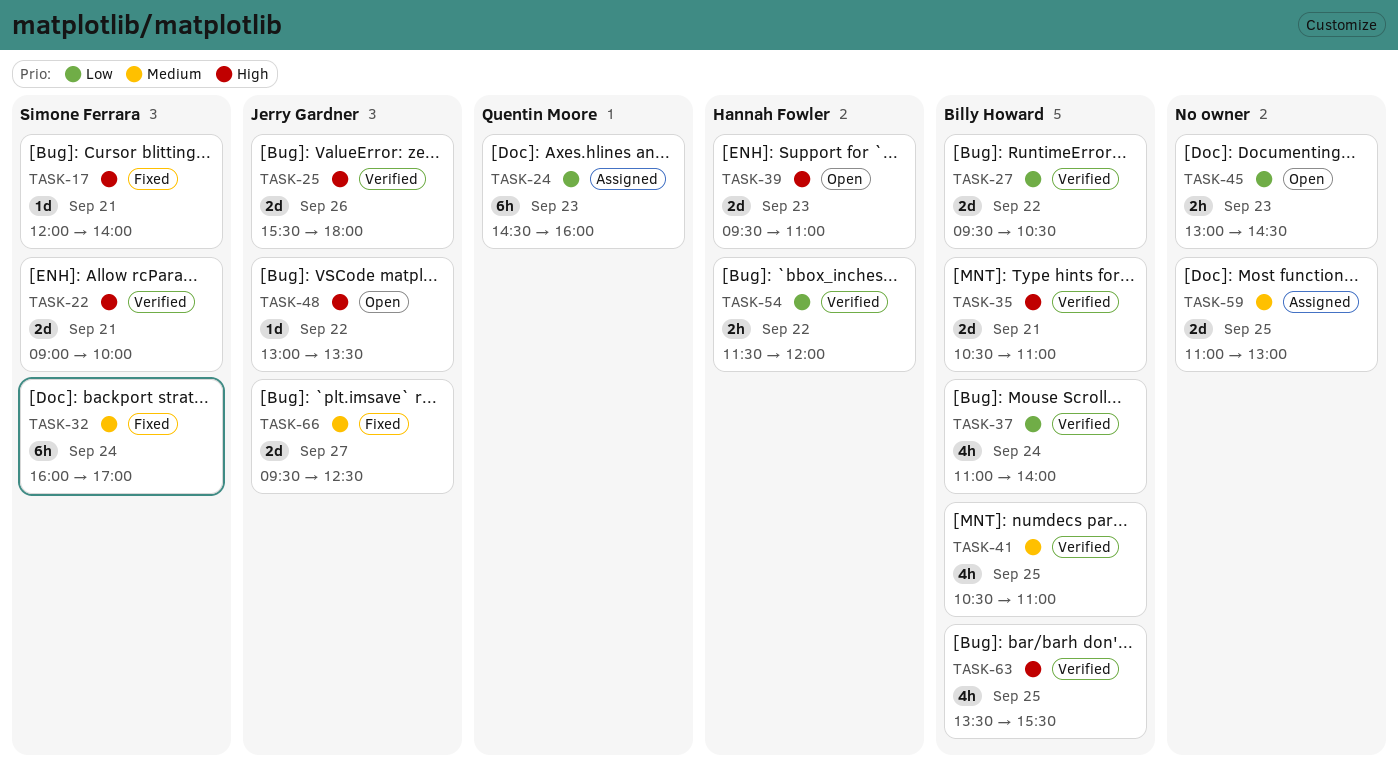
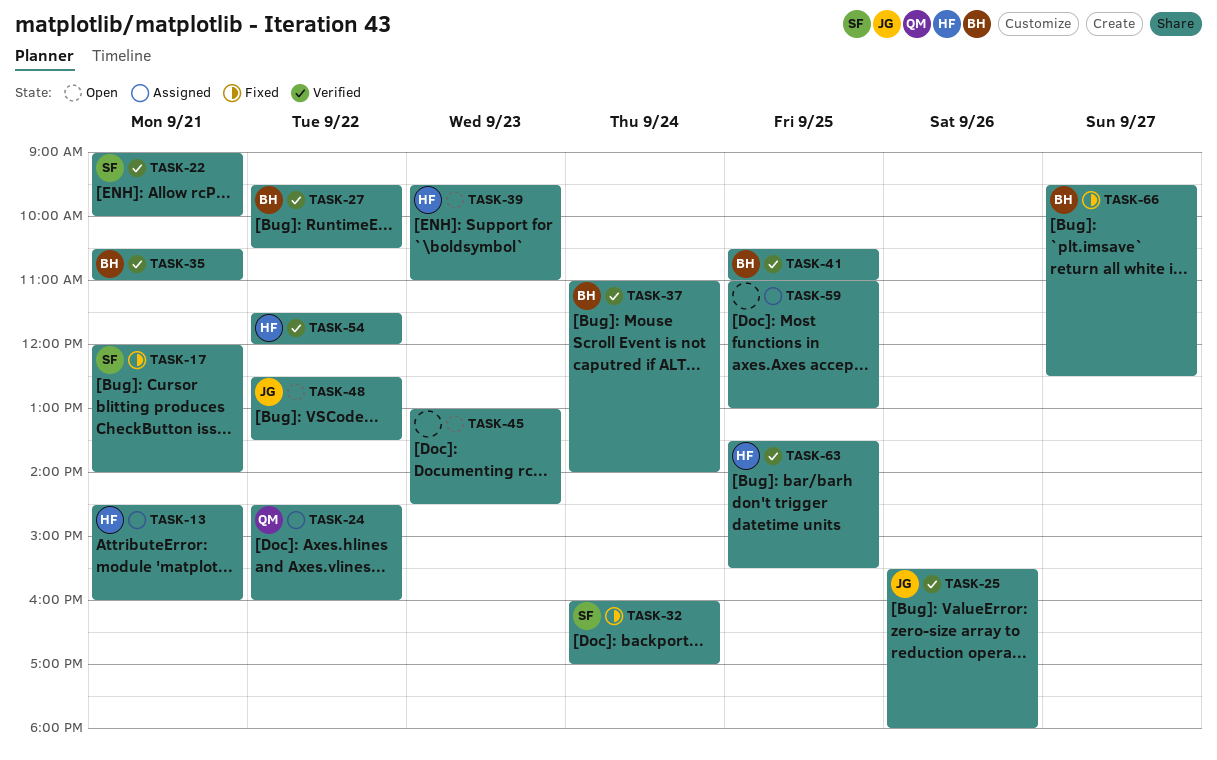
TASK-13: none -> present
TASK-24, day: Sep 23 -> Sep 22
TASK-48, begins: 13:00 -> 12:30
TASK-63, owner: Billy Howard -> Hannah Fowler
TASK-66, owner: Jerry Gardner -> Billy Howard

